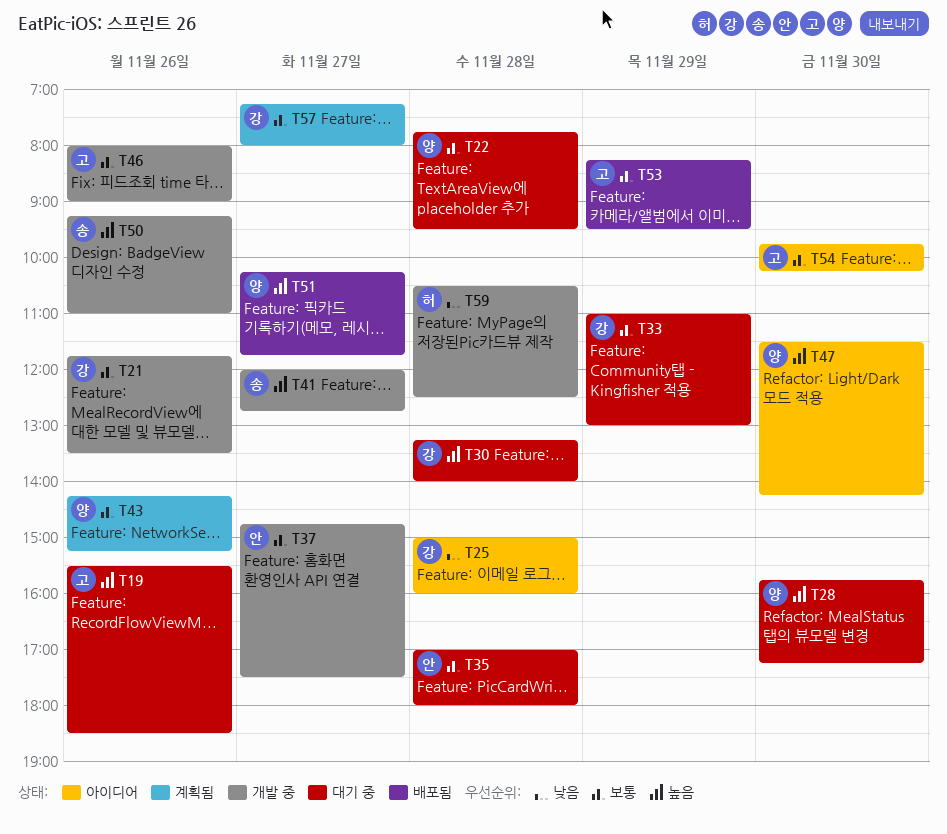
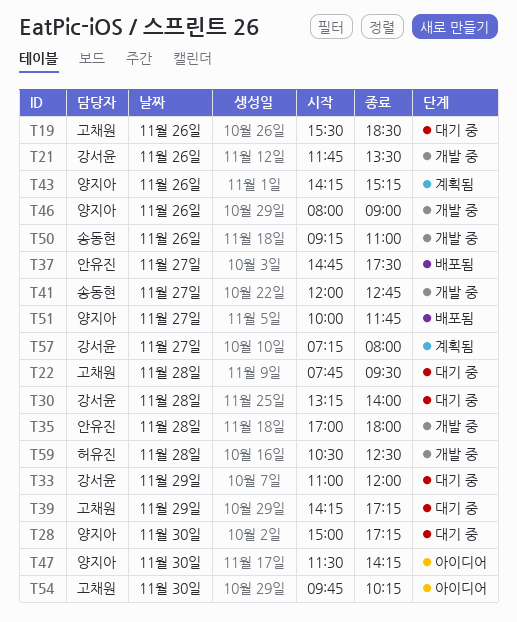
T22, owner: 양지아 -> 고채원
T25: present -> none
T28, begins: 15:45 -> 15:00
T33, ends: 13:00 -> 12:00
T35, status: 대기 중 -> 개발 중
T37, status: 개발 중 -> 배포됨
T39: none -> present
T46, owner: 고채원 -> 양지아
T51, begins: 10:15 -> 10:00
T53: present -> none

